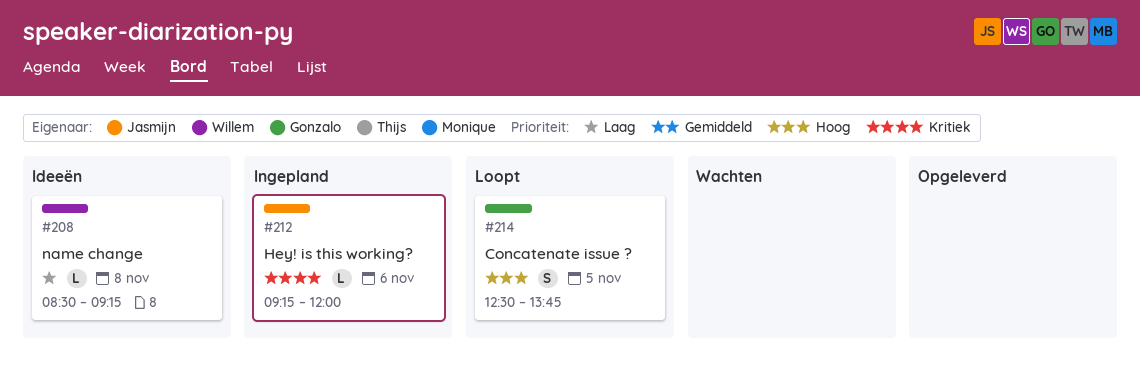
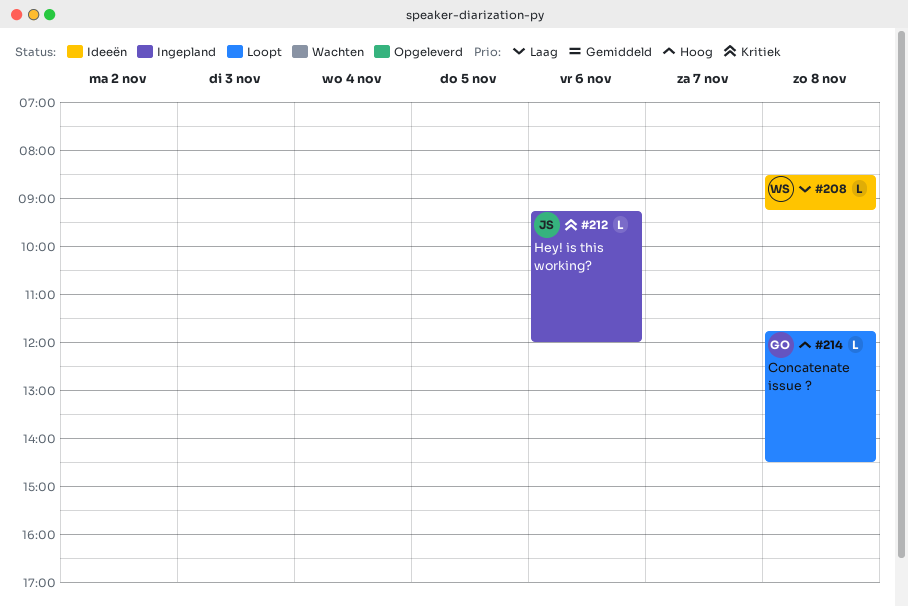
#214, estimate: S -> L
#214, day: Nov 5 -> Nov 8
#214, begins: 12:30 -> 11:45
#214, ends: 13:45 -> 14:30

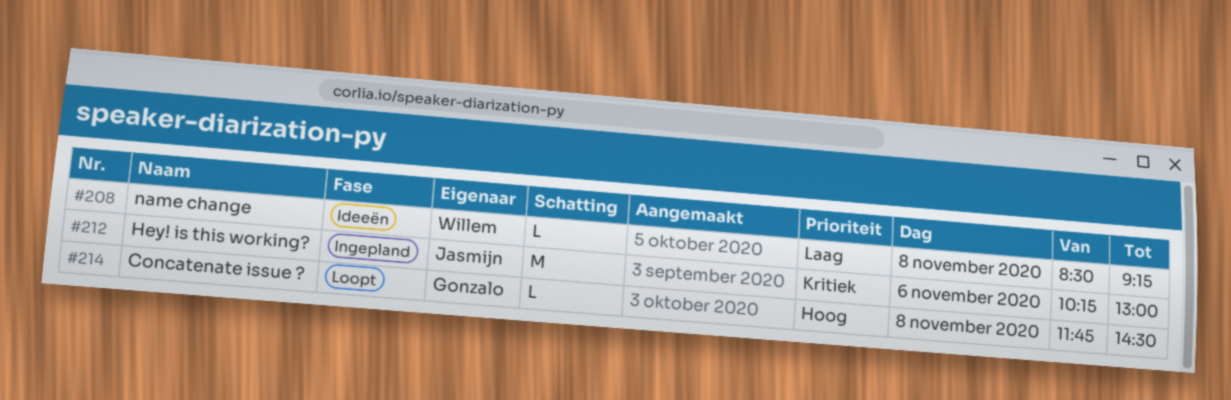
#212, estimate: L -> M
#212, begins: 09:15 -> 10:15
#212, ends: 12:00 -> 13:00

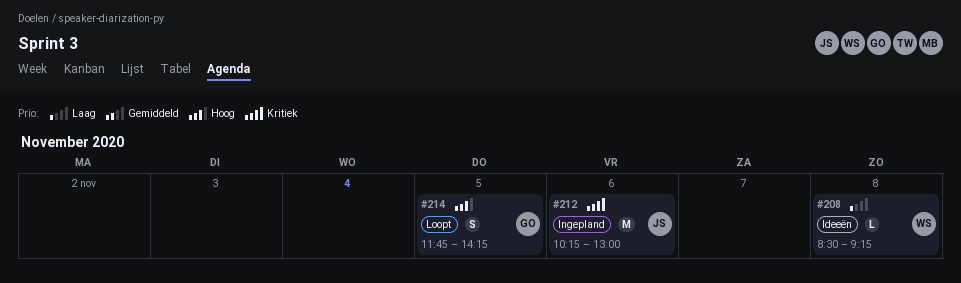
#214, estimate: L -> S
#214, day: Nov 8 -> Nov 5
#214, ends: 14:30 -> 14:15

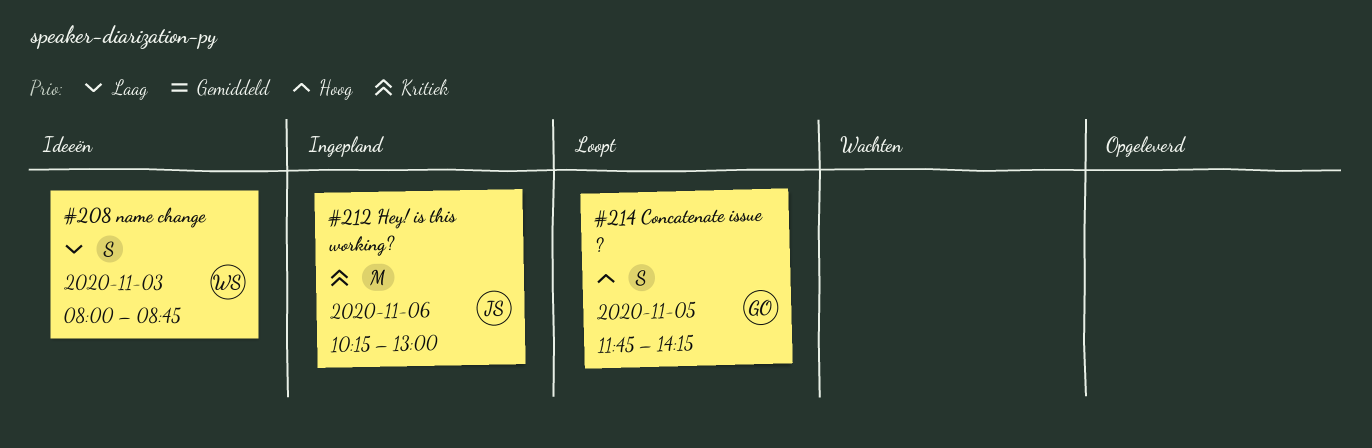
#208, estimate: L -> S
#208, day: Nov 8 -> Nov 3
#208, begins: 08:30 -> 08:00
#208, ends: 09:15 -> 08:45

